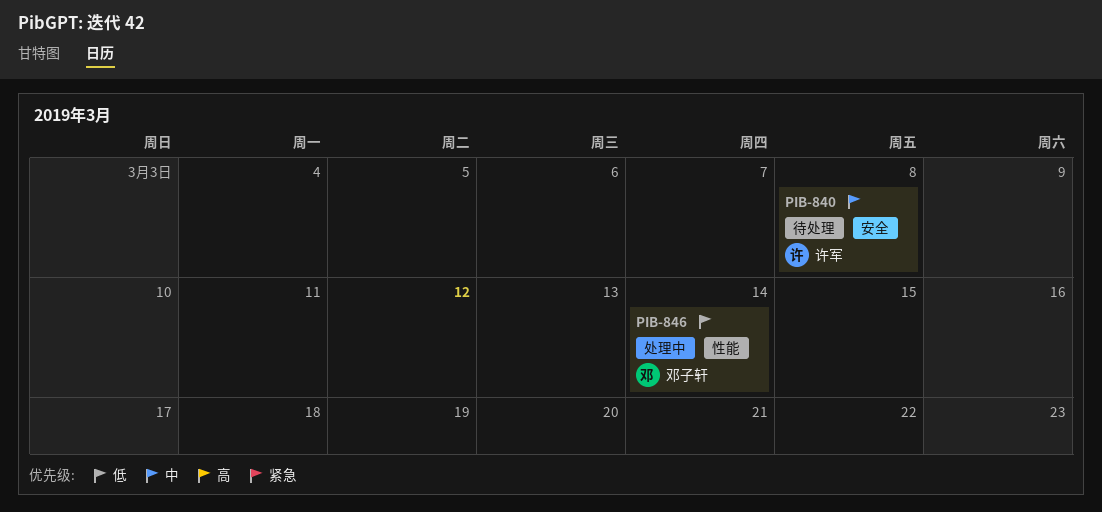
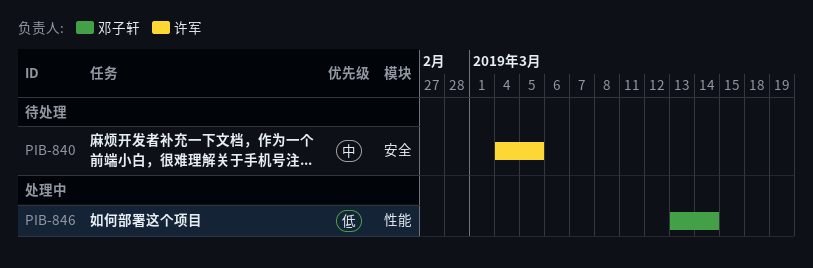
PIB-840, due: Mar 8 -> Mar 5

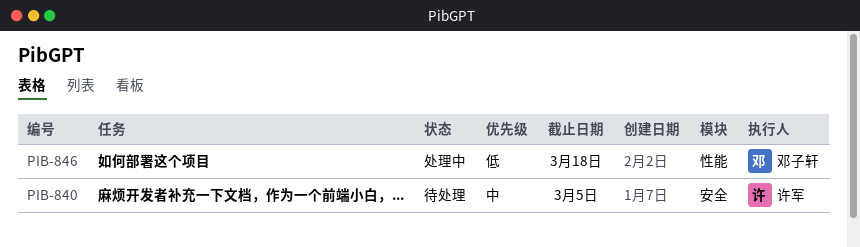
PIB-846, due: Mar 14 -> Mar 18

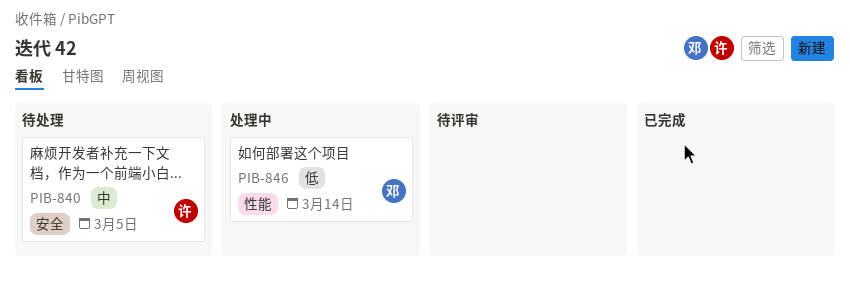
PIB-846, due: Mar 18 -> Mar 14

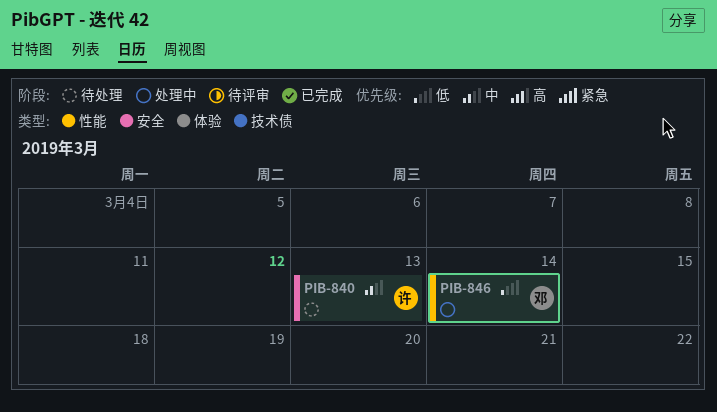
PIB-840, due: Mar 5 -> Mar 13

